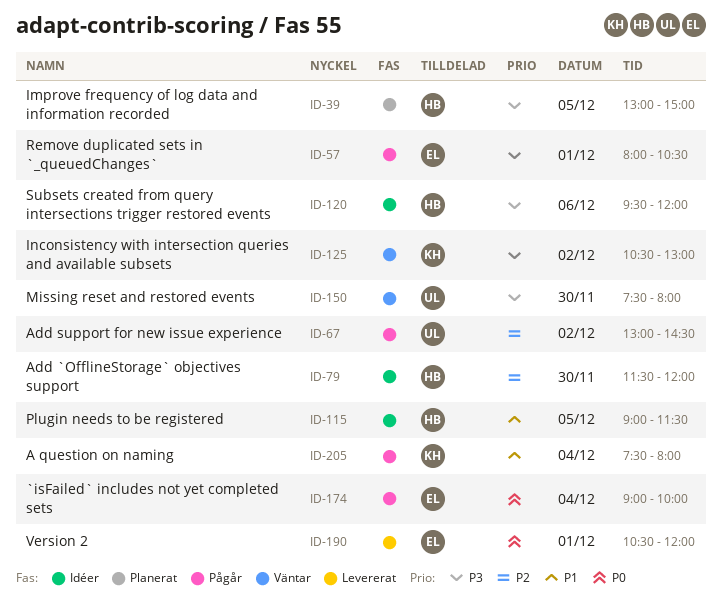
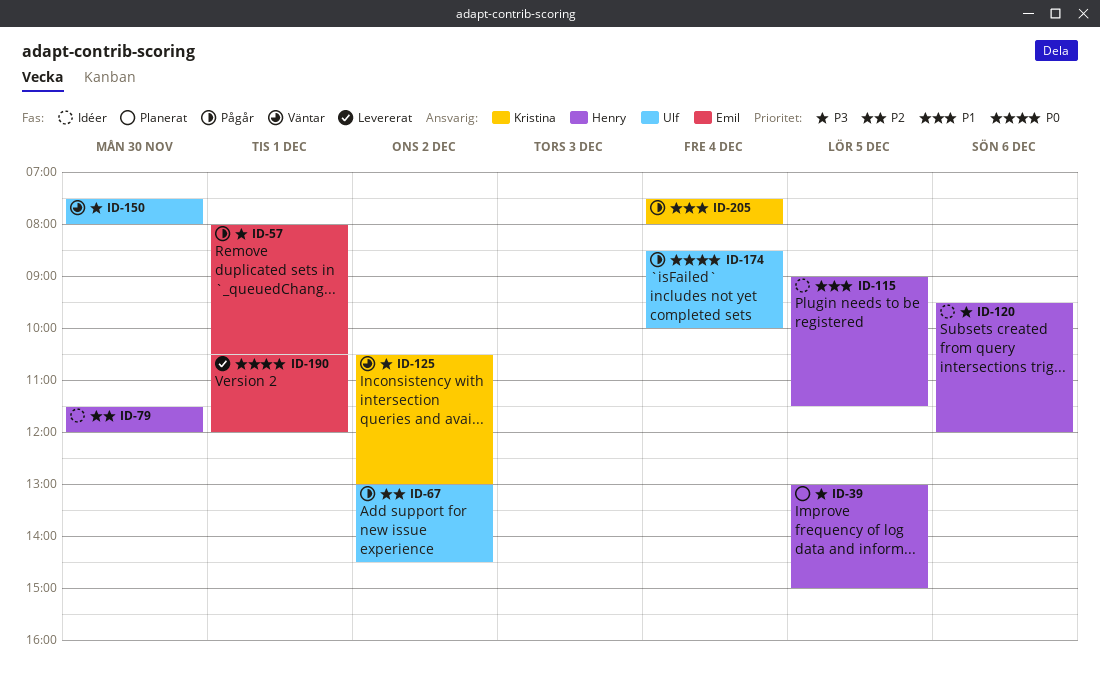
ID-174, owner: Emil -> Ulf
ID-174, begins: 09:00 -> 08:30

